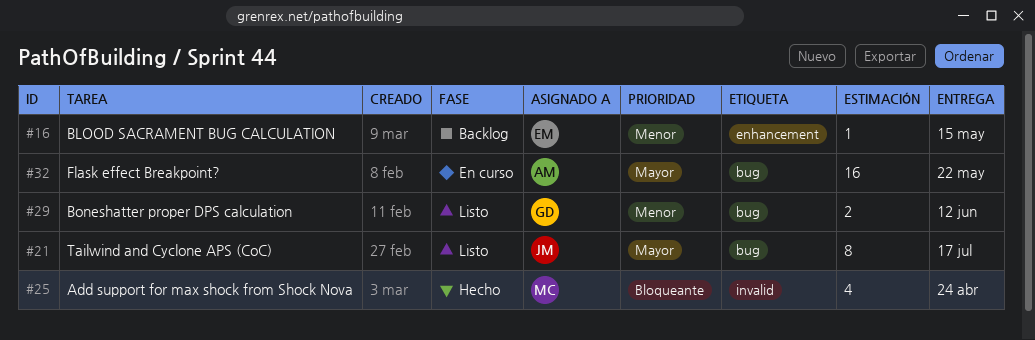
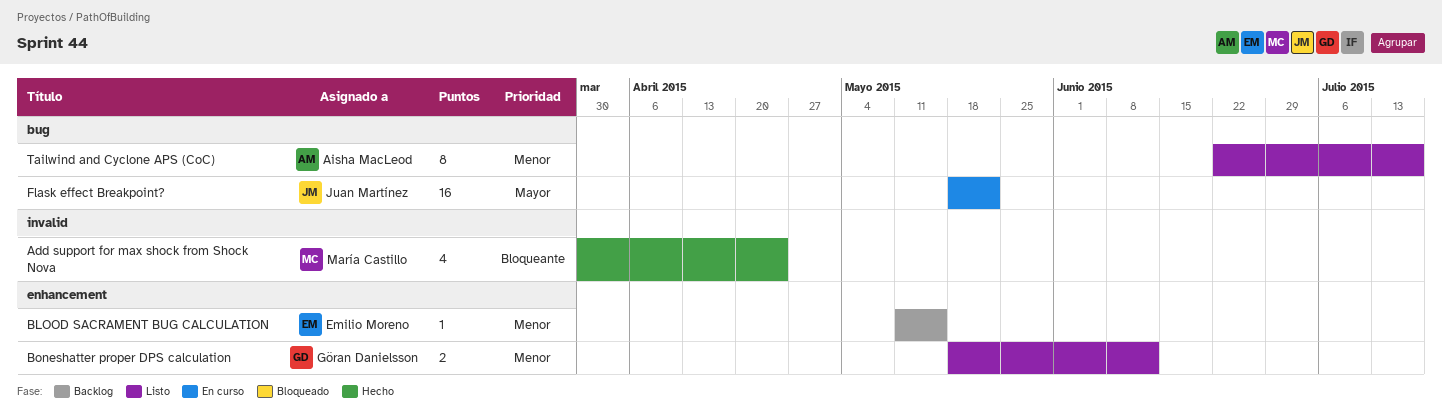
Boneshatter proper DPS calculation, label: bug -> enhancement
Flask effect Breakpoint?, owner: Aisha MacLeod -> Juan Martínez
Tailwind and Cyclone APS (CoC), owner: Juan Martínez -> Aisha MacLeod
Tailwind and Cyclone APS (CoC), priority: Mayor -> Menor

